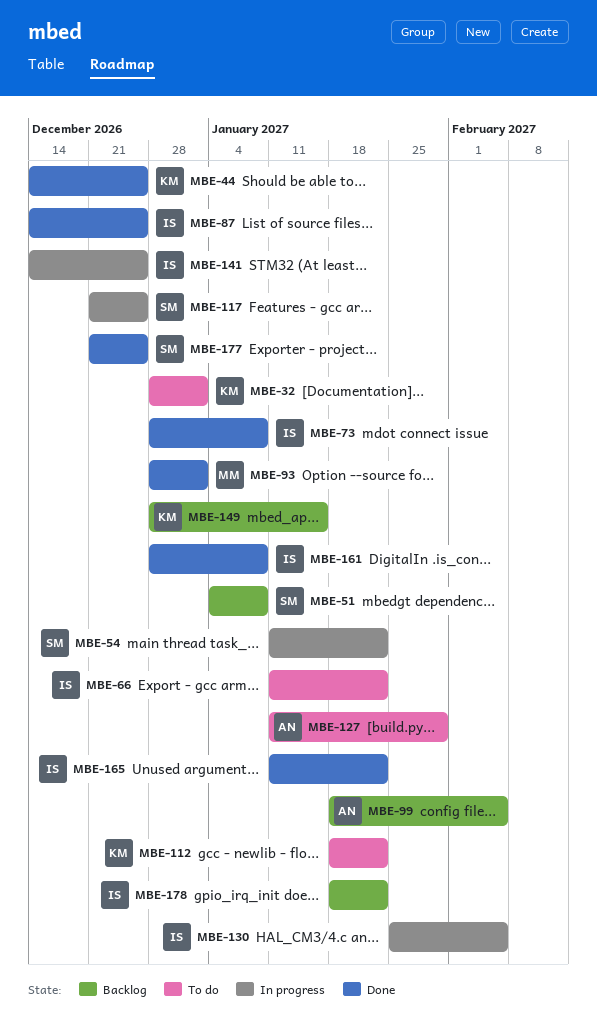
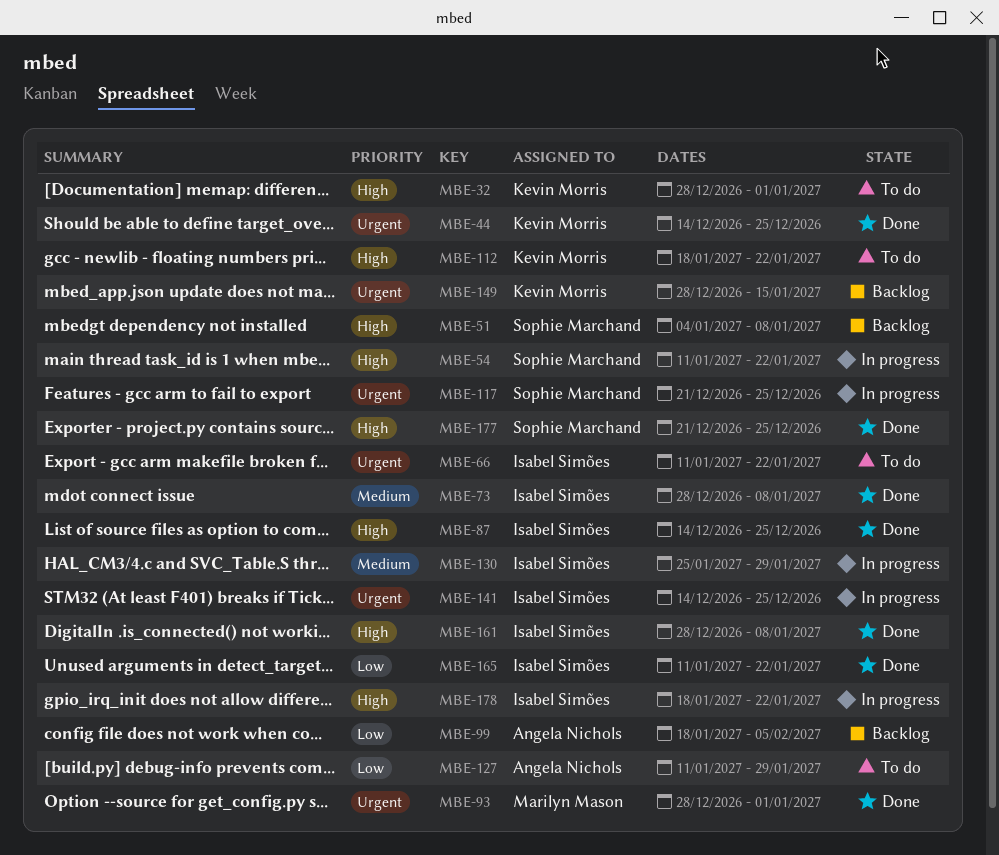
MBE-130, due: Feb 5 -> Jan 29
MBE-178, status: Backlog -> In progress

